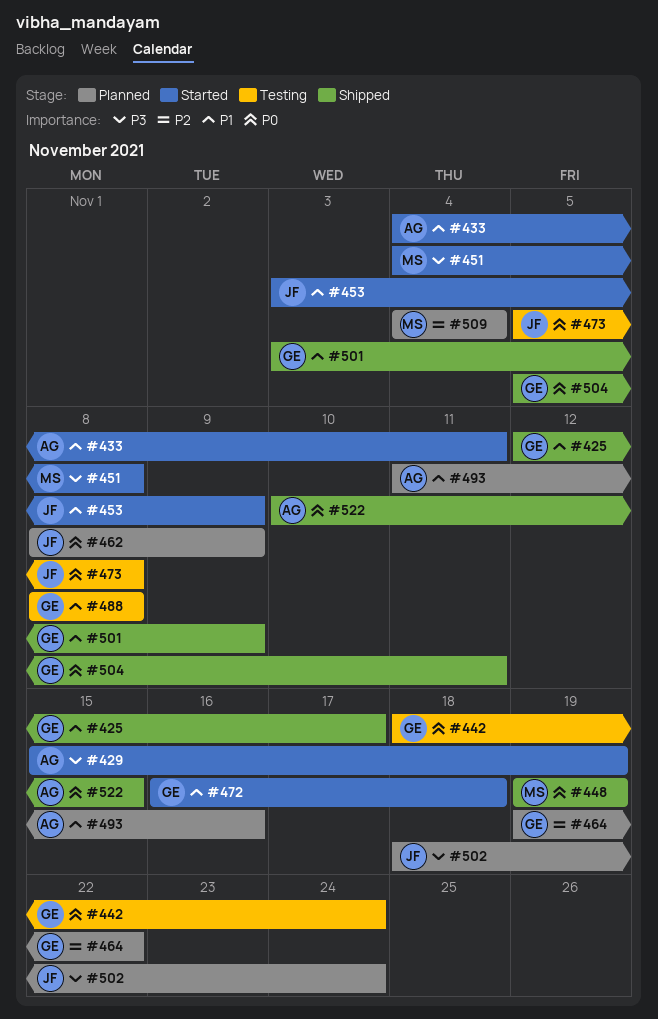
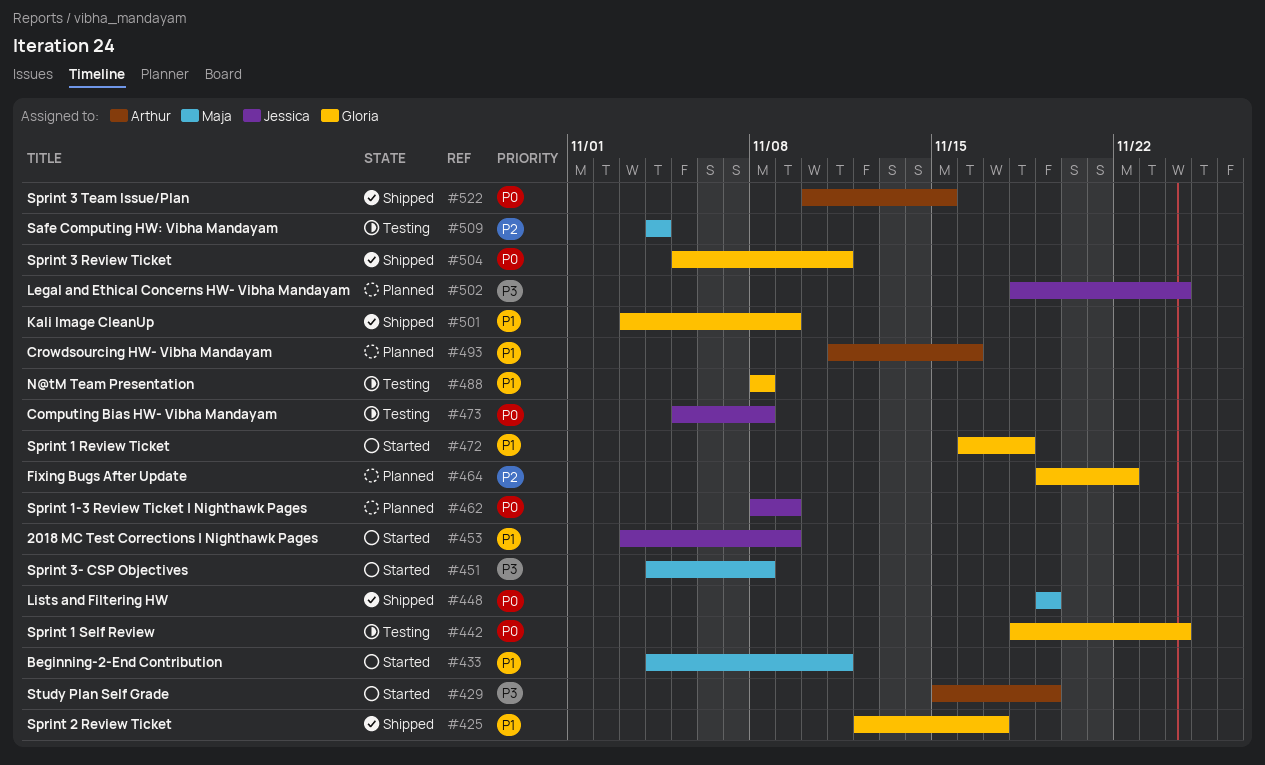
#433, owner: Arthur -> Maja
#509, status: Planned -> Testing

